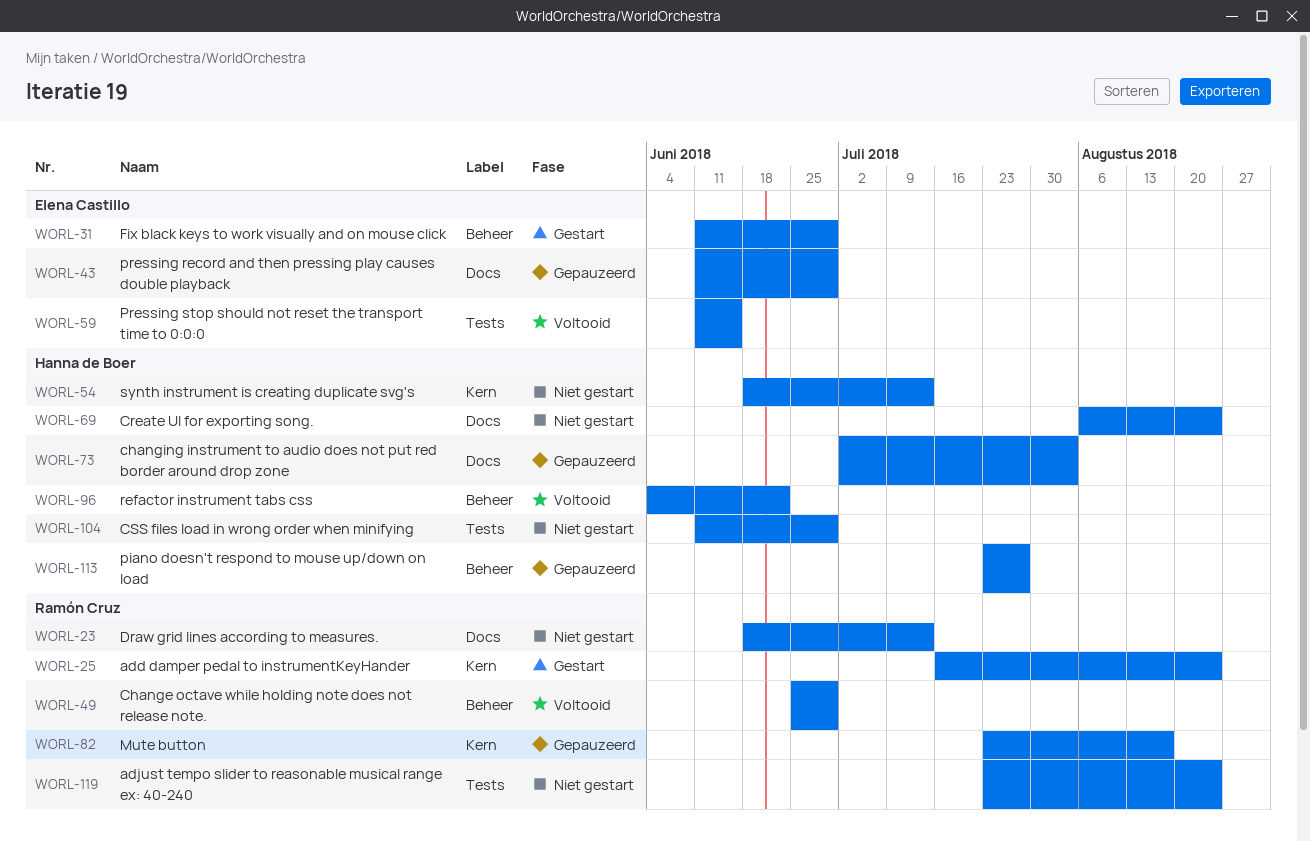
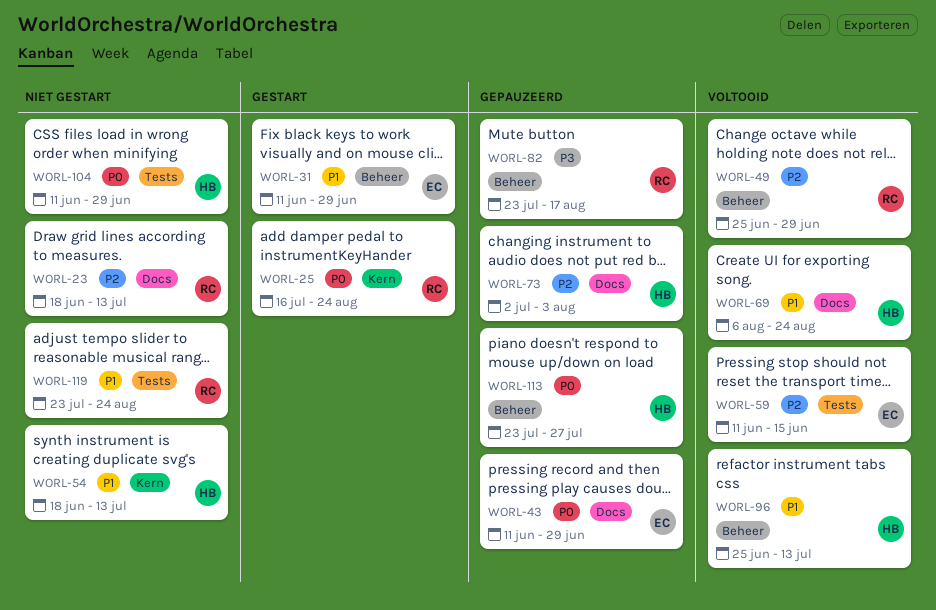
WORL-69, status: Niet gestart -> Voltooid
WORL-82, label: Kern -> Beheer
WORL-96, start: Jun 4 -> Jun 25
WORL-96, due: Jun 22 -> Jul 13

